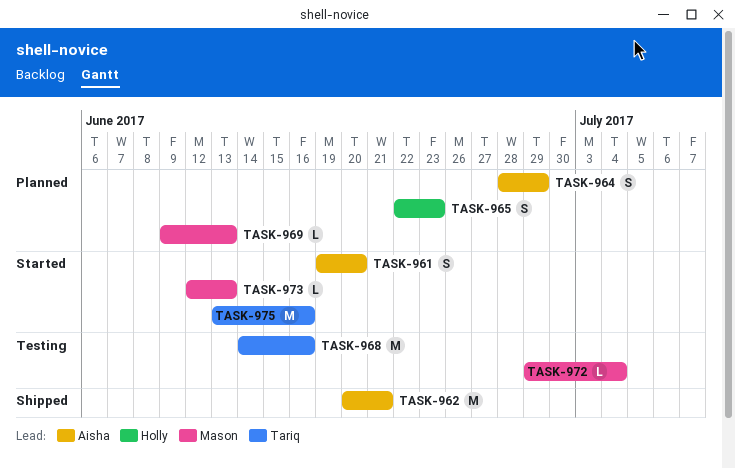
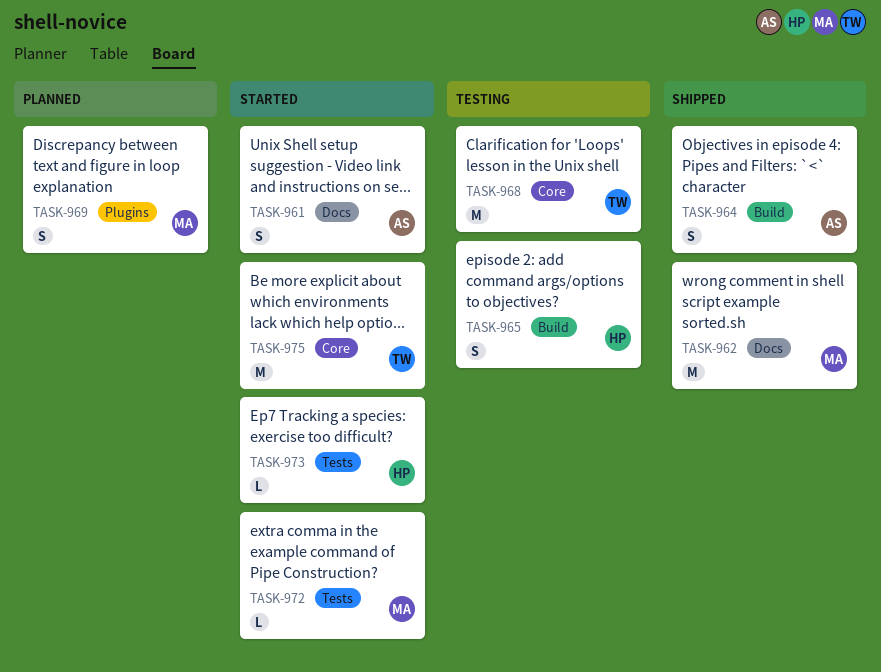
TASK-962, owner: Aisha -> Mason
TASK-964, status: Planned -> Shipped
TASK-965, status: Planned -> Testing
TASK-969, estimate: L -> S
TASK-972, status: Testing -> Started
TASK-973, owner: Mason -> Holly

